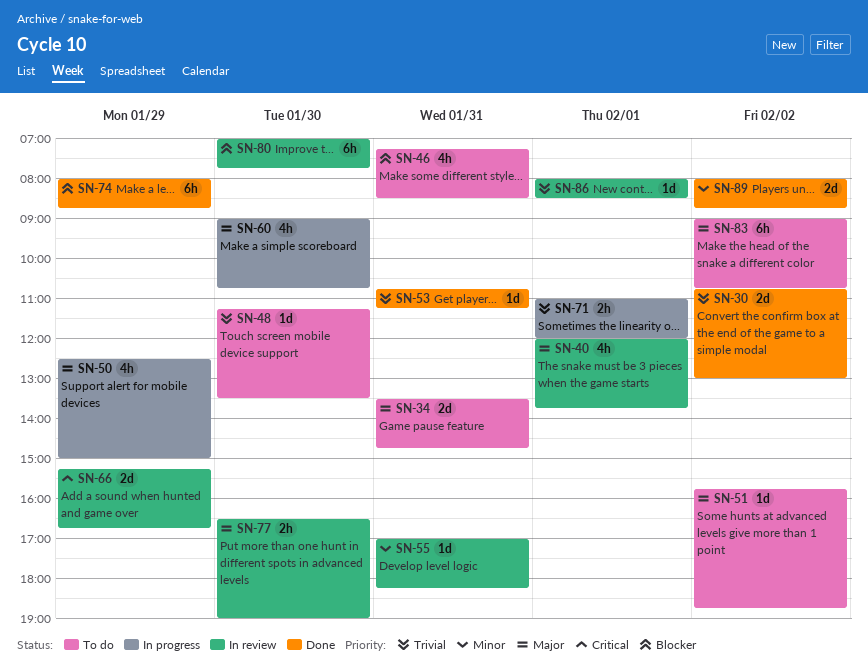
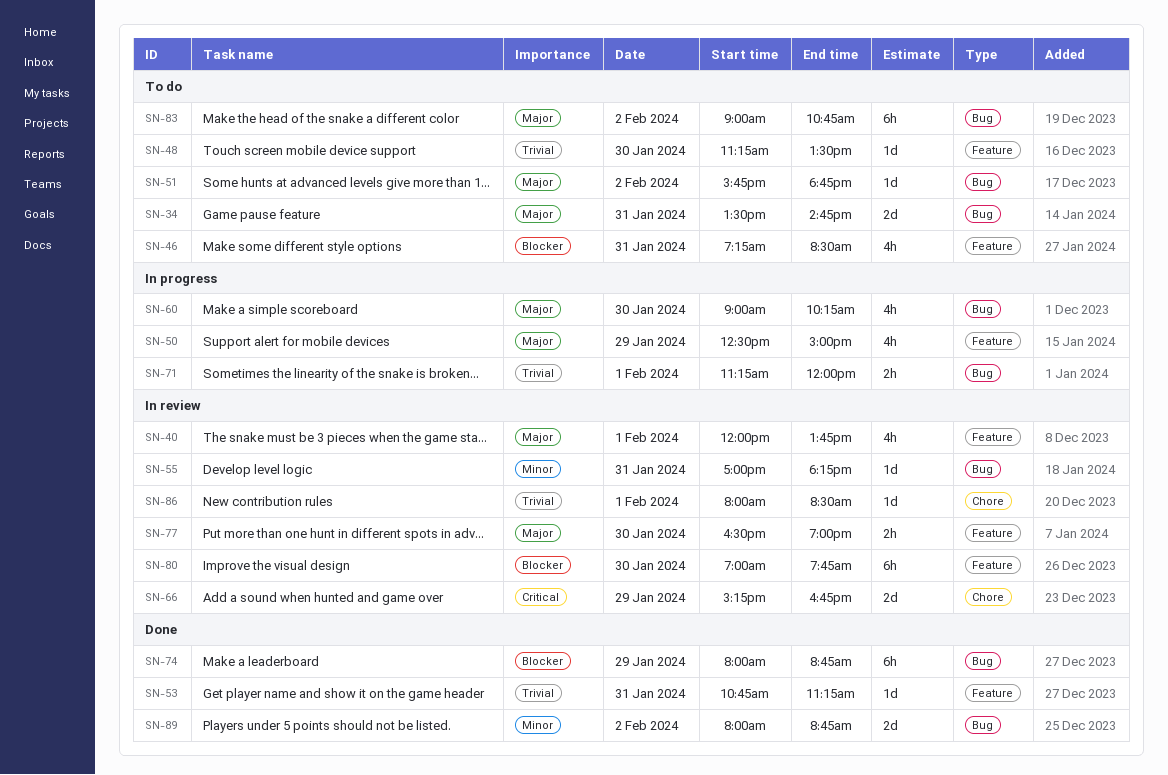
SN-30: present -> none
SN-60, ends: 10:45 -> 10:15
SN-71, begins: 11:00 -> 11:15

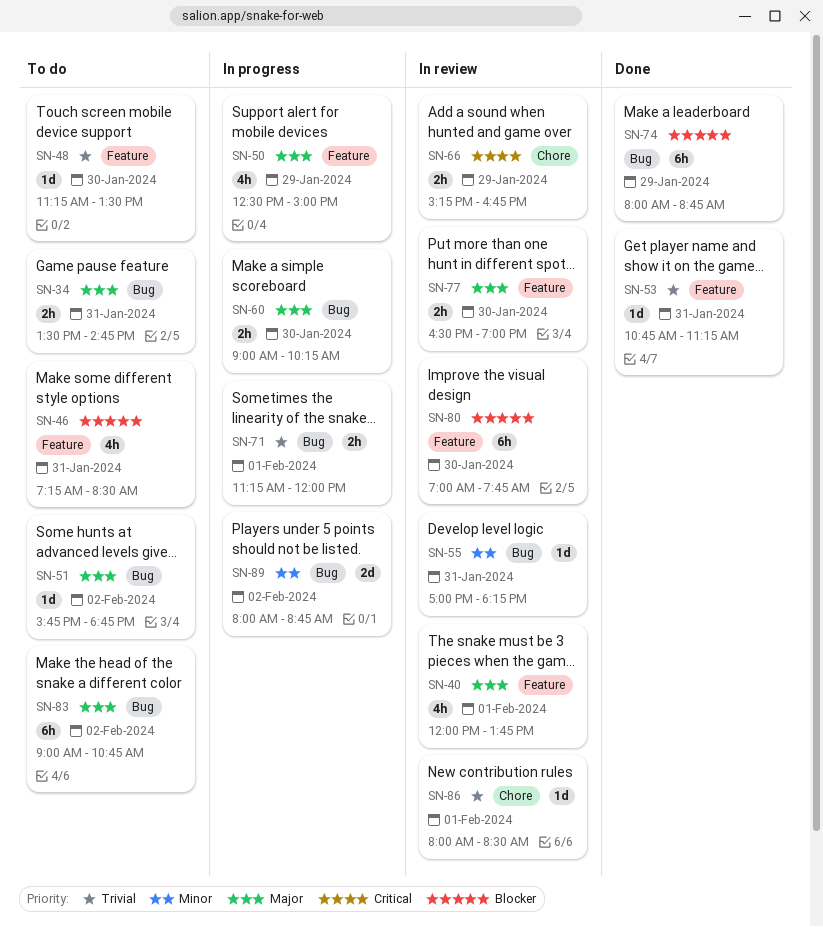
SN-34, estimate: 2d -> 2h
SN-60, estimate: 4h -> 2h
SN-66, estimate: 2d -> 2h
SN-89, status: Done -> In progress

